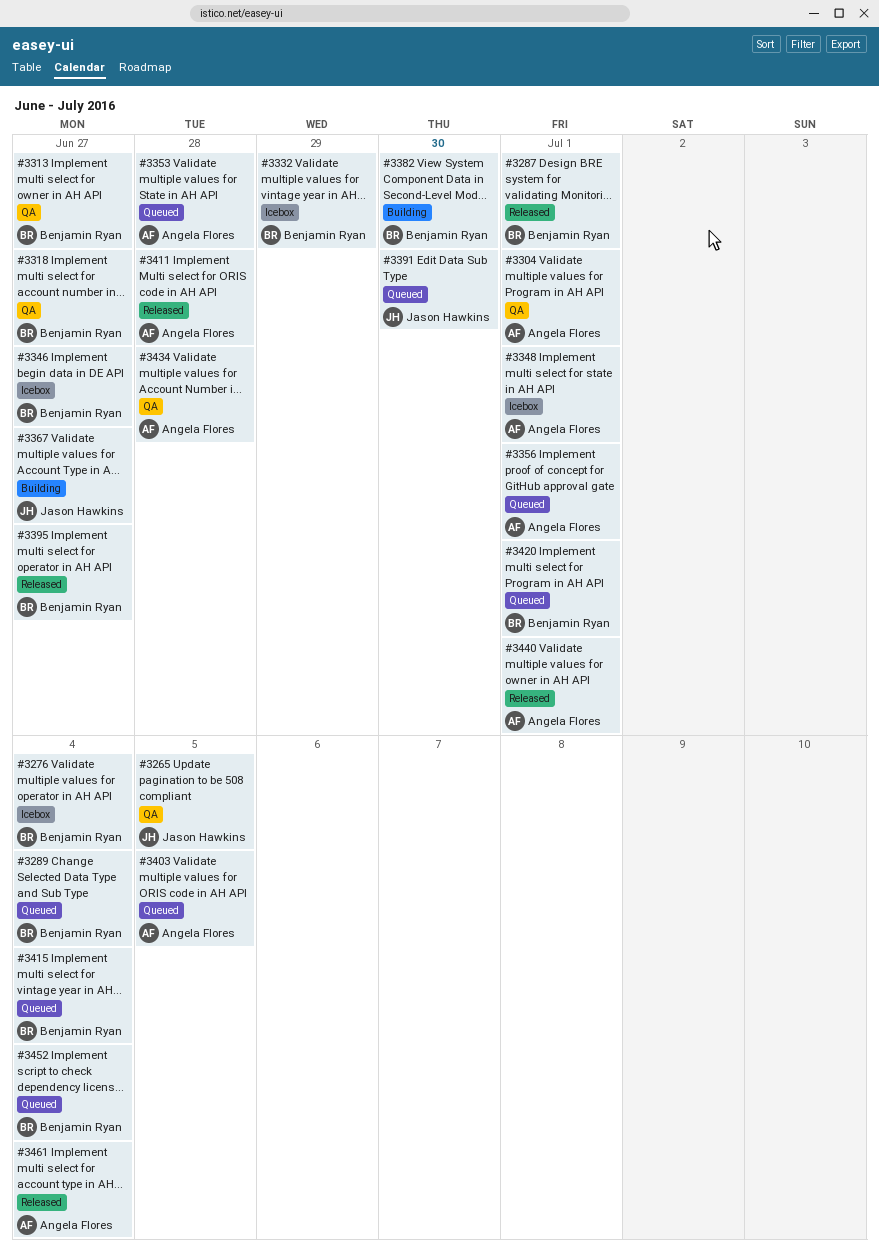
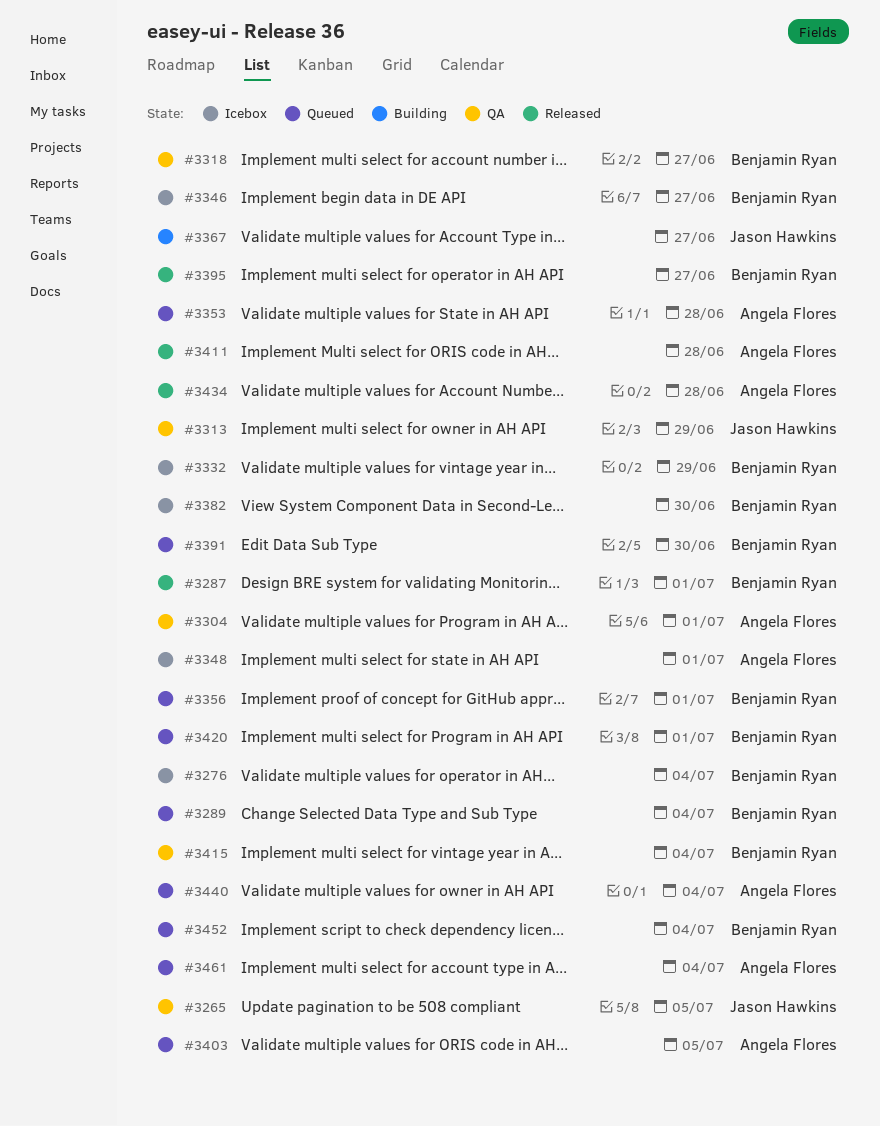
#3313, owner: Benjamin Ryan -> Jason Hawkins
#3313, due: Jun 27 -> Jun 29
#3356, owner: Angela Flores -> Benjamin Ryan
#3382, status: Building -> Icebox
#3391, owner: Jason Hawkins -> Benjamin Ryan
#3415, status: Queued -> QA
#3434, status: QA -> Released
#3440, status: Released -> Queued
#3440, due: Jul 1 -> Jul 4
#3461, status: Released -> Queued

